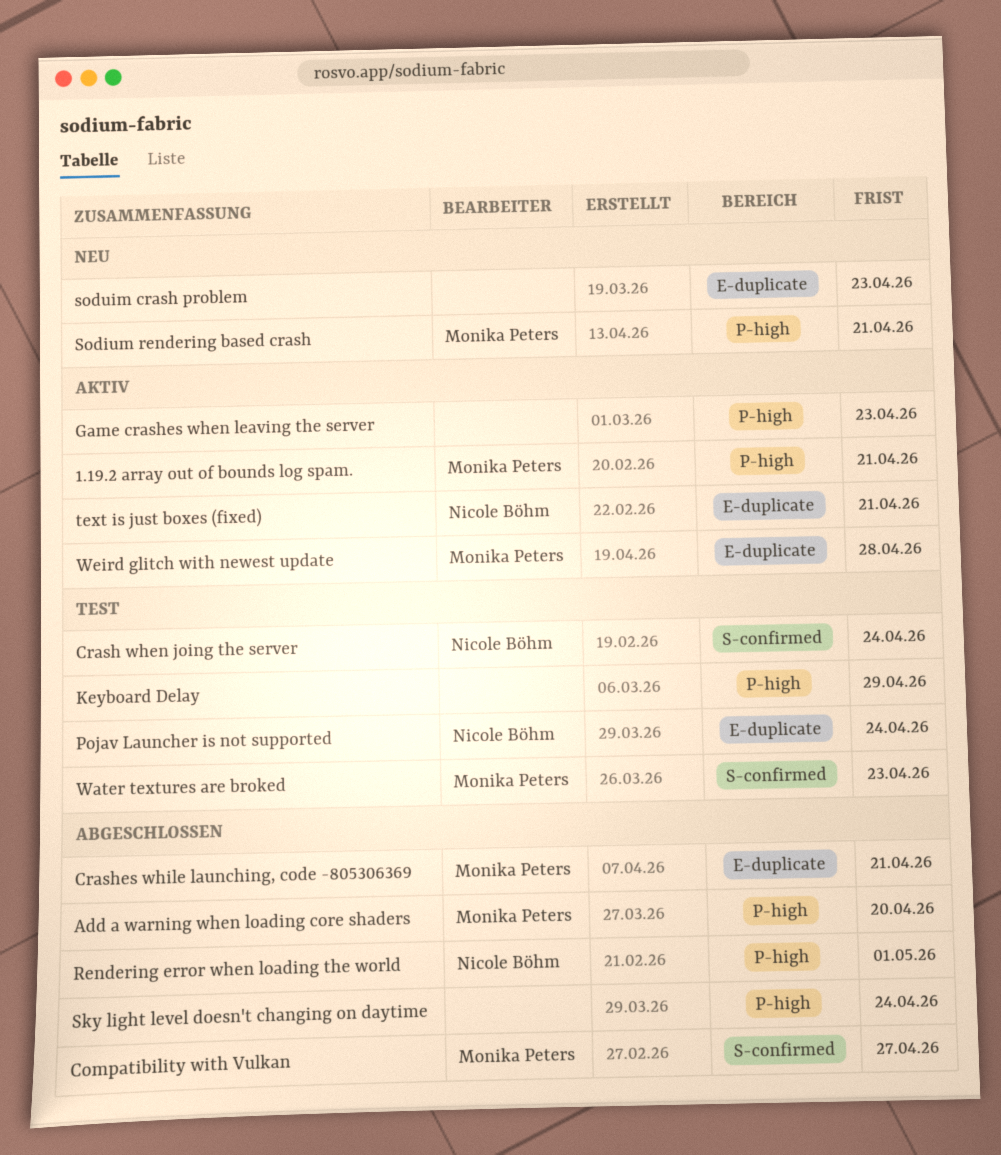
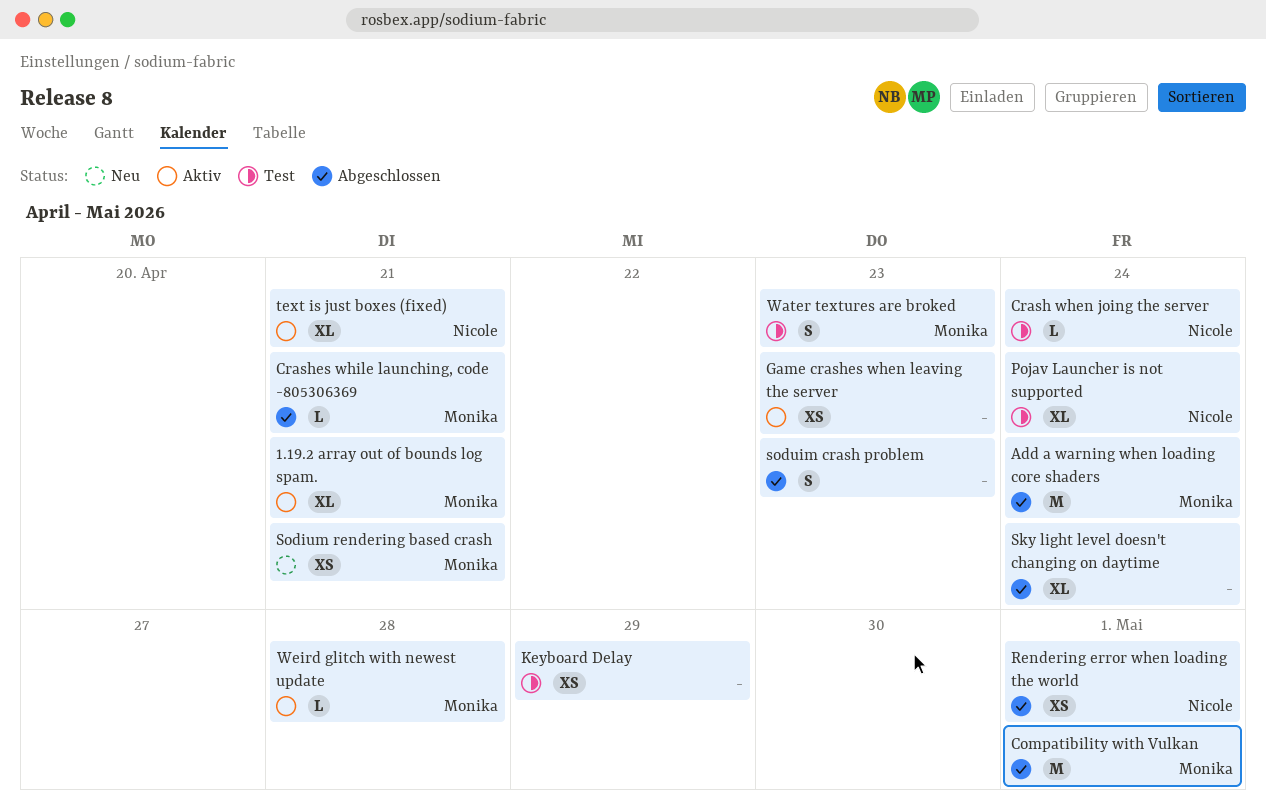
Add a warning when loading core shaders, due: Apr 20 -> Apr 24
Compatibility with Vulkan, due: Apr 27 -> May 1
soduim crash problem, status: Neu -> Abgeschlossen

